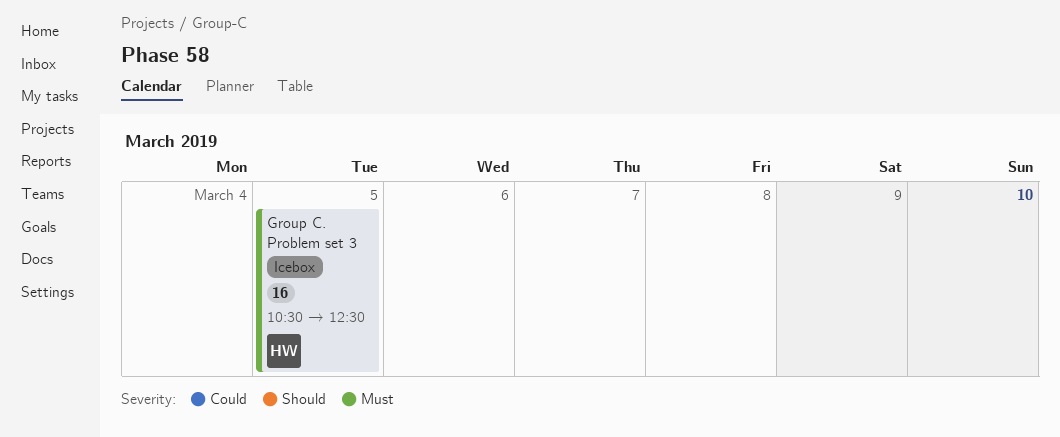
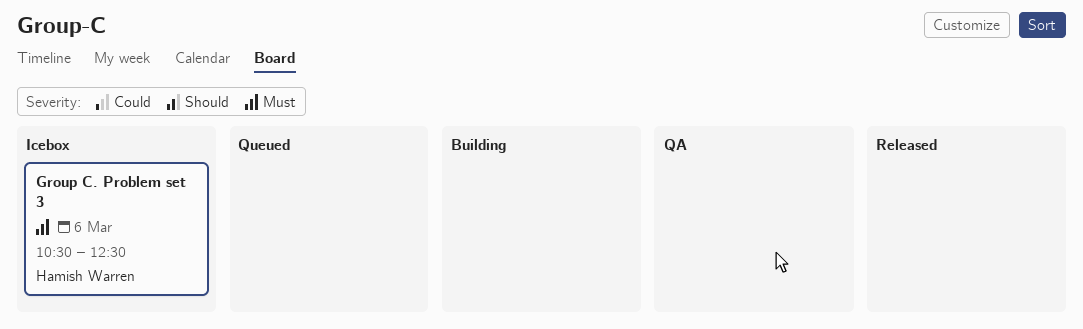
Group C. Problem set 3, day: Mar 5 -> Mar 6

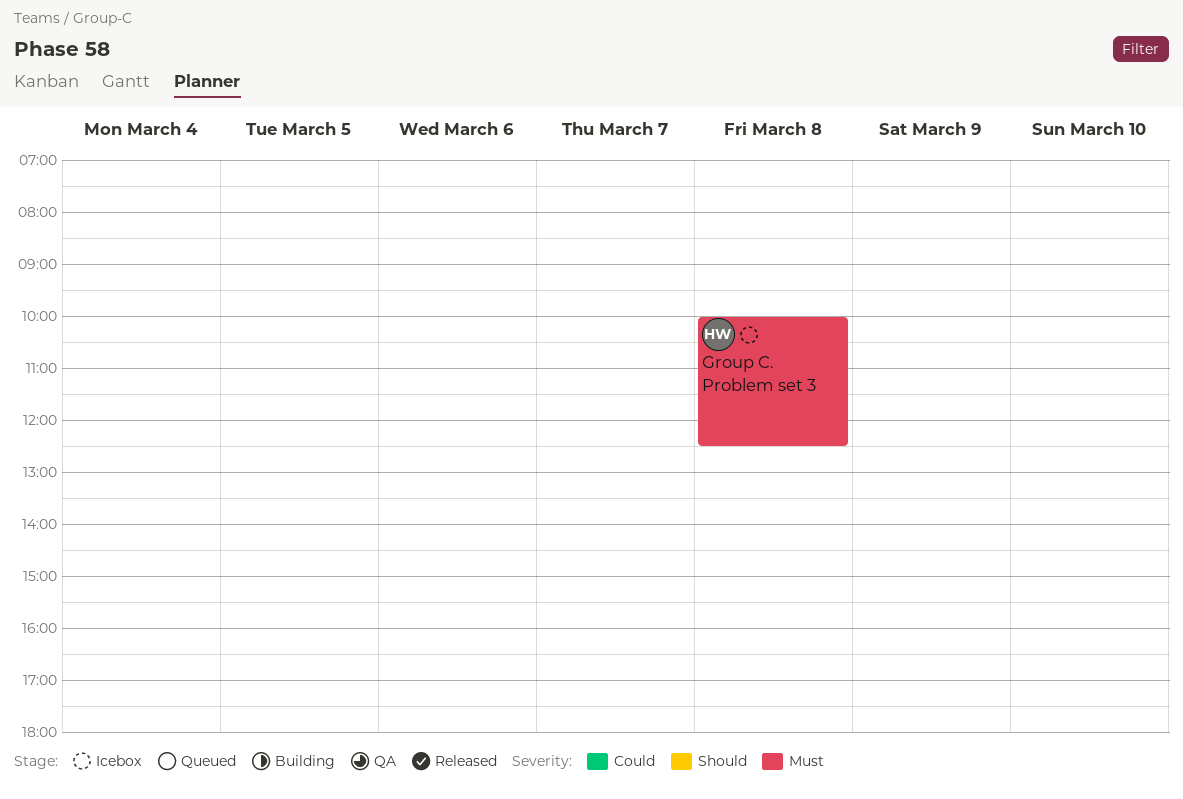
Group C. Problem set 3, day: Mar 6 -> Mar 8
Group C. Problem set 3, begins: 10:30 -> 10:00

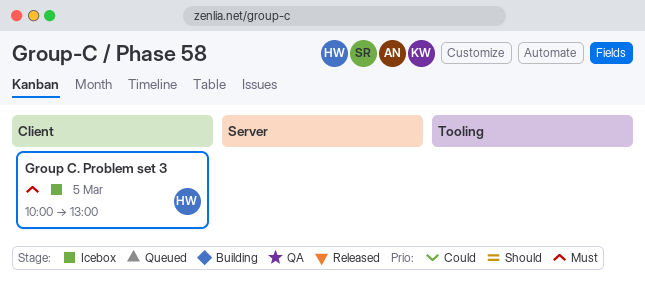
Group C. Problem set 3, day: Mar 8 -> Mar 5
Group C. Problem set 3, ends: 12:30 -> 13:00

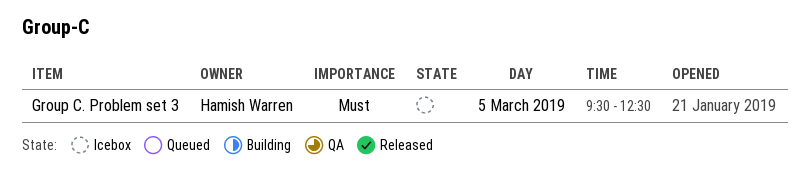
Group C. Problem set 3, begins: 10:00 -> 09:30
Group C. Problem set 3, ends: 13:00 -> 12:30

